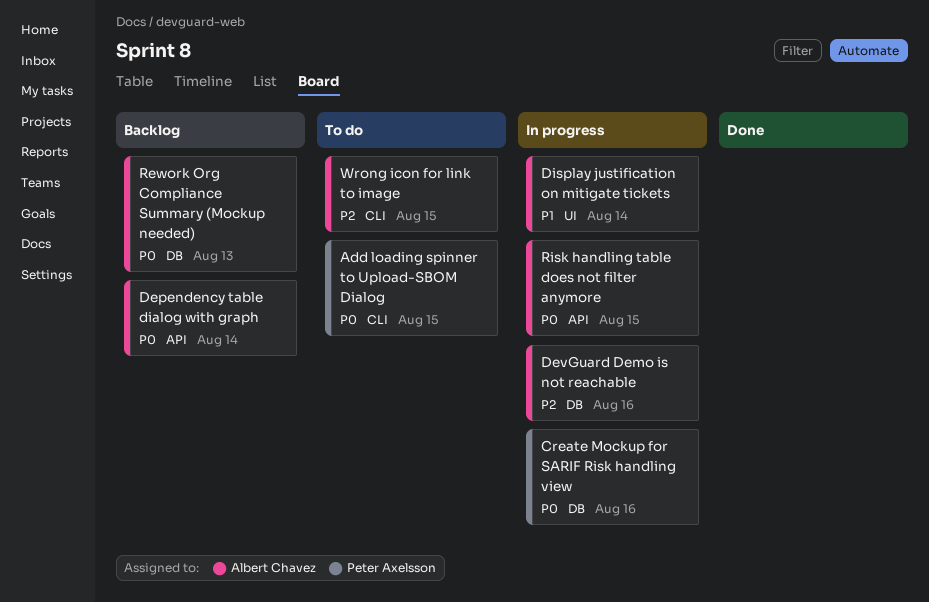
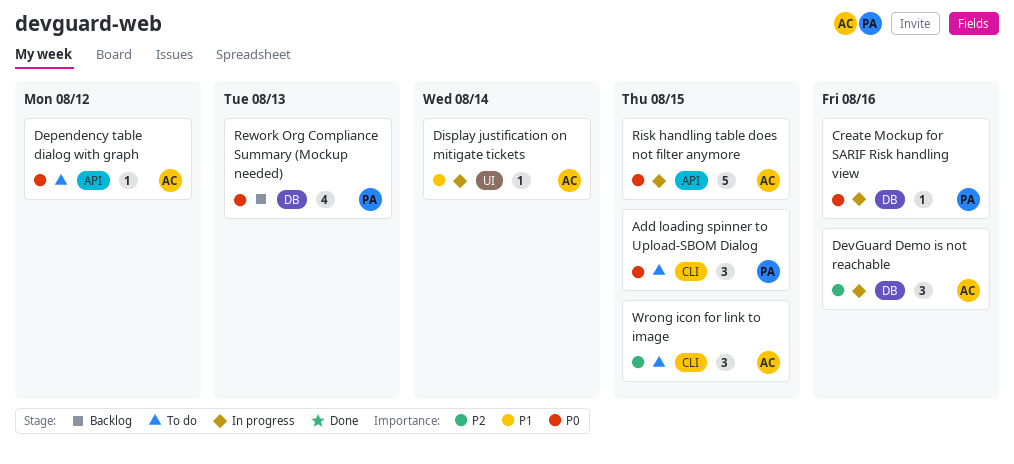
Dependency table dialog with graph, status: Backlog -> To do
Dependency table dialog with graph, due: Aug 14 -> Aug 12
Rework Org Compliance Summary (Mockup needed), owner: Albert Chavez -> Peter Axelsson

